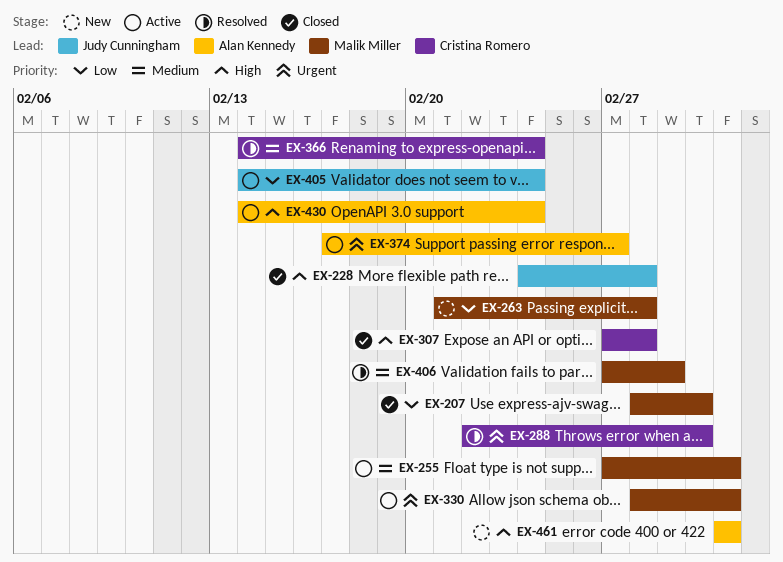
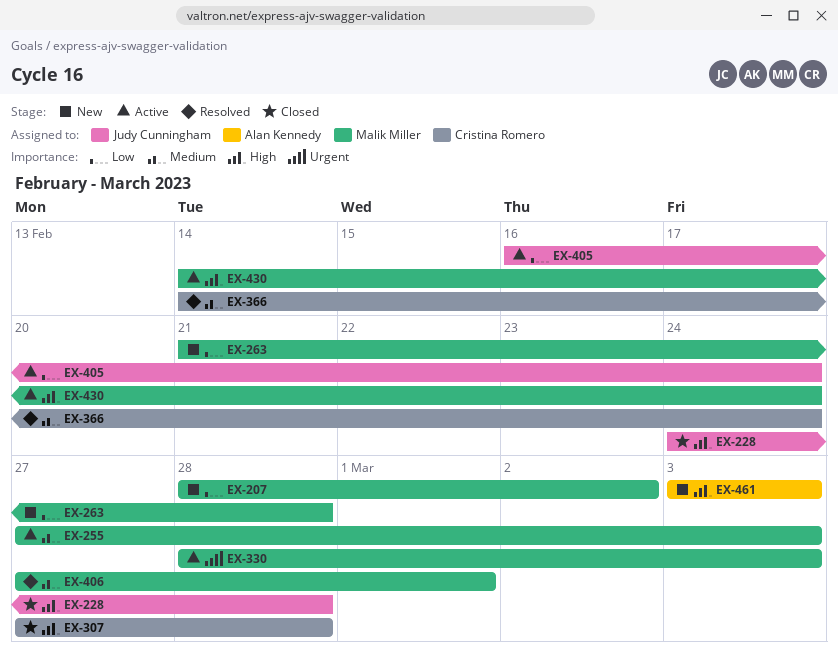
EX-207, status: Closed -> New
EX-288: present -> none
EX-374: present -> none
EX-405, start: Feb 14 -> Feb 16
EX-430, owner: Alan Kennedy -> Malik Miller

